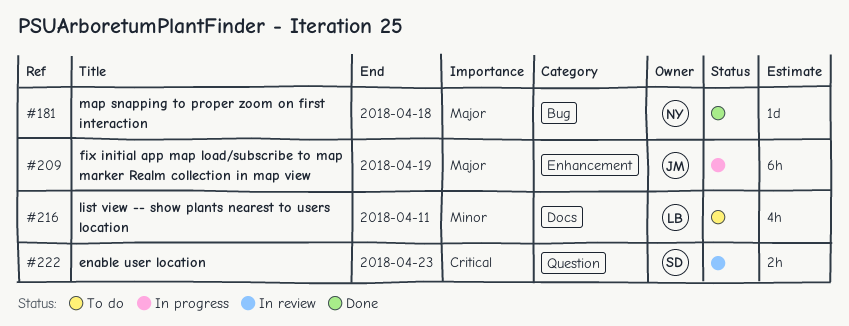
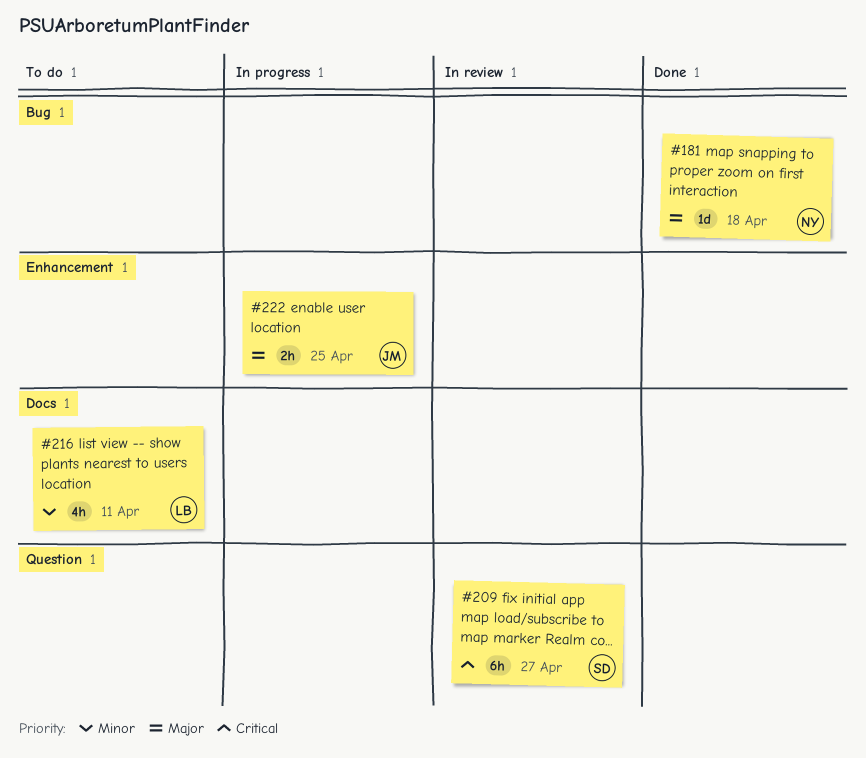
#209, status: In progress -> In review
#209, owner: JM -> SD
#209, priority: Major -> Critical
#209, label: Enhancement -> Question
#209, due: Apr 19 -> Apr 27
#222, status: In review -> In progress
#222, owner: SD -> JM
#222, priority: Critical -> Major
#222, label: Question -> Enhancement
#222, due: Apr 23 -> Apr 25

